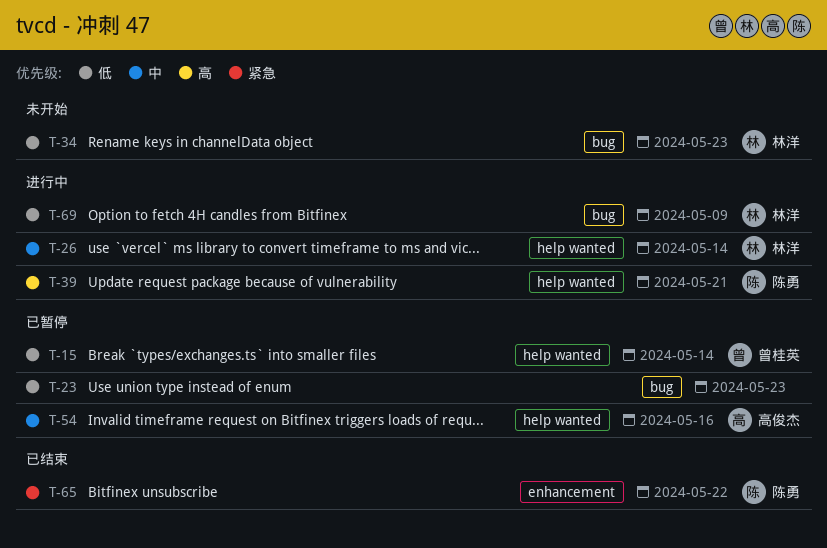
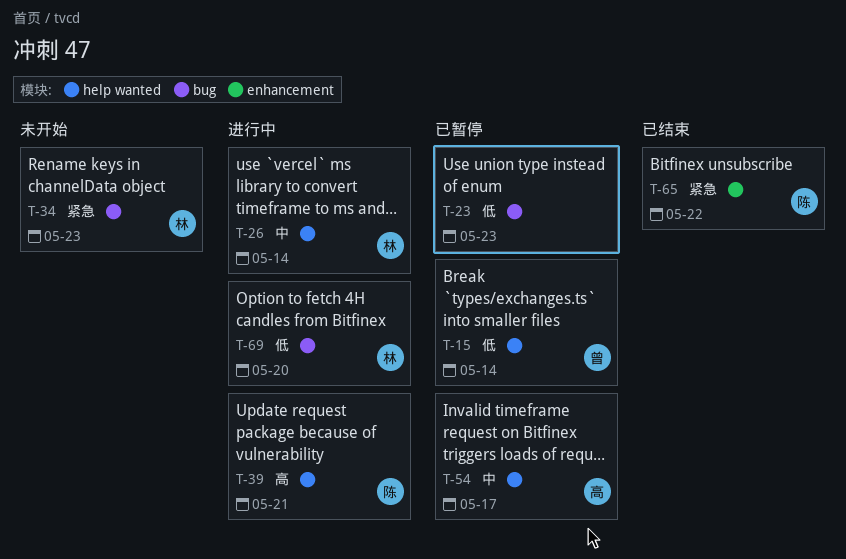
T-34, priority: 低 -> 紧急
T-54, due: May 16 -> May 17
T-69, due: May 9 -> May 20

